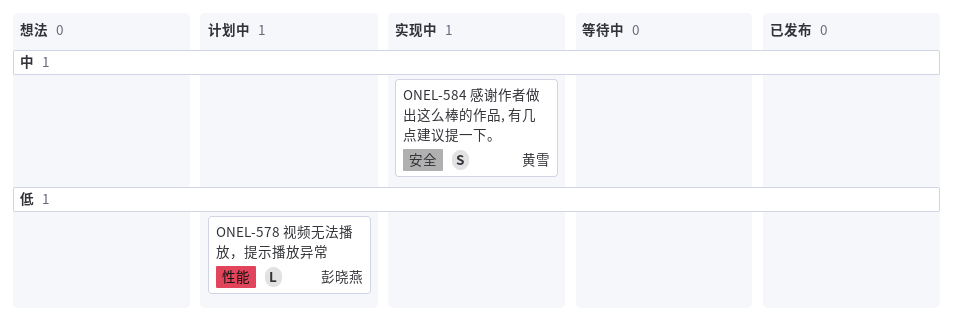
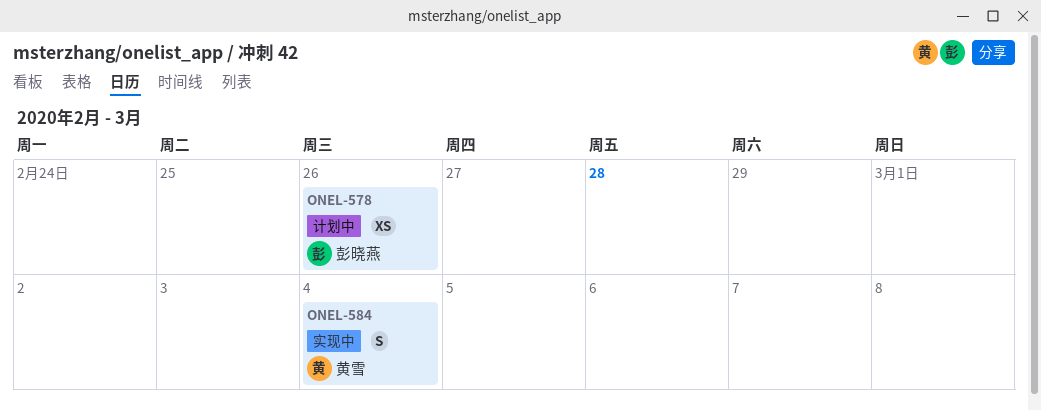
ONEL-578, estimate: L -> XS

